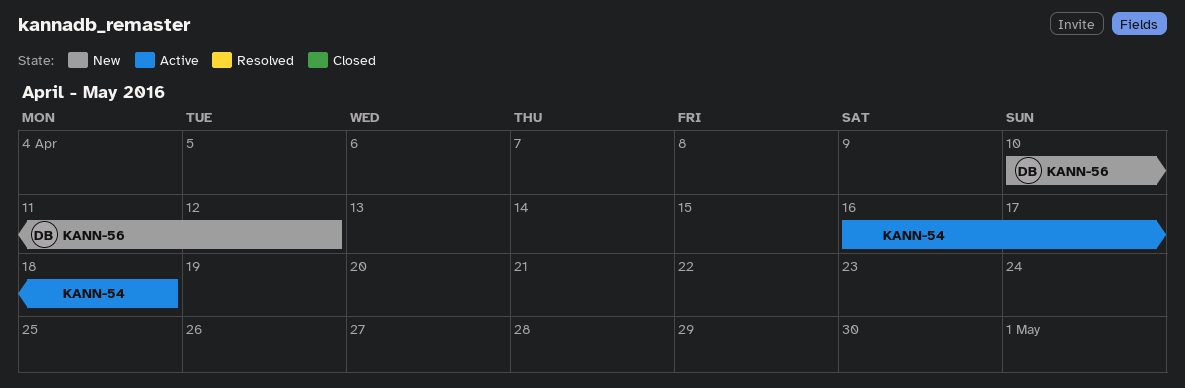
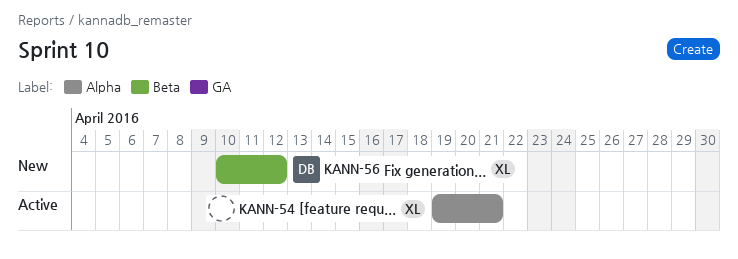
KANN-54, start: Apr 16 -> Apr 19
KANN-54, due: Apr 18 -> Apr 21

